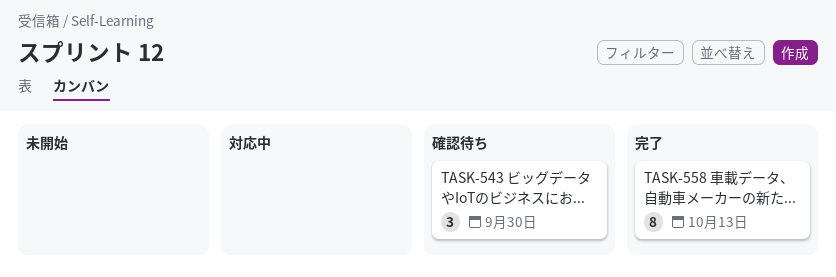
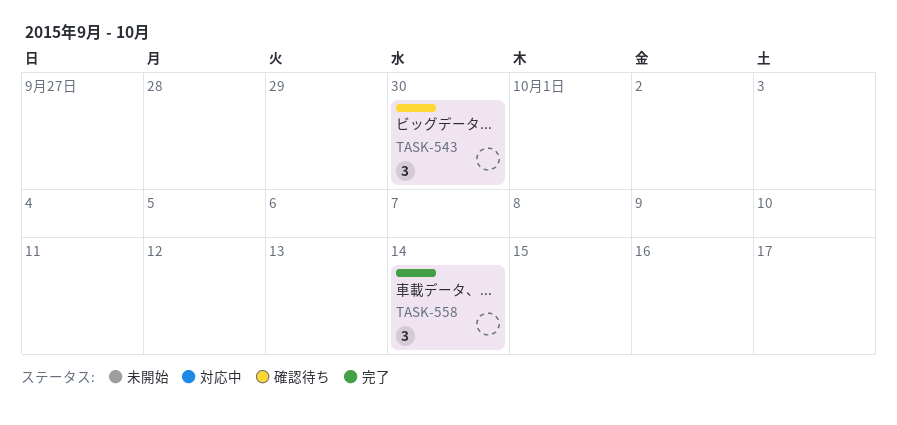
TASK-558, estimate: 8 -> 3
TASK-558, due: Oct 13 -> Oct 14

